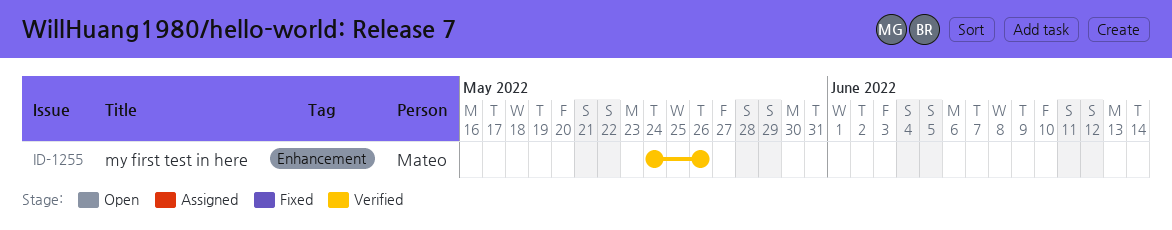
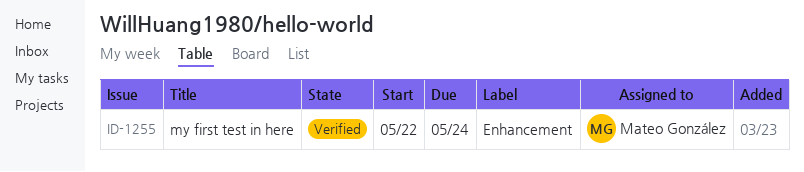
ID-1255, start: May 24 -> May 22
ID-1255, due: May 26 -> May 24

